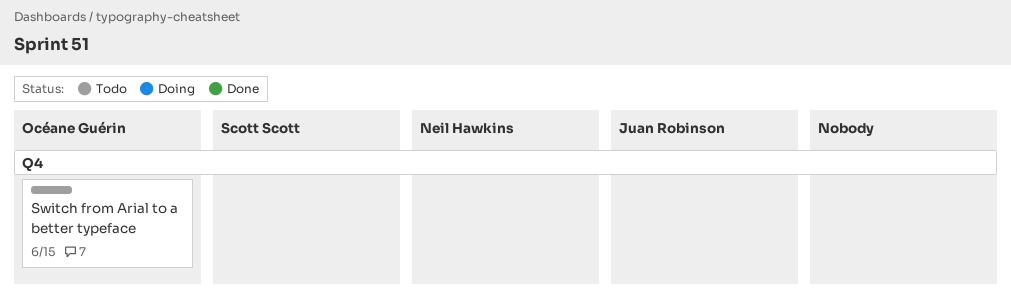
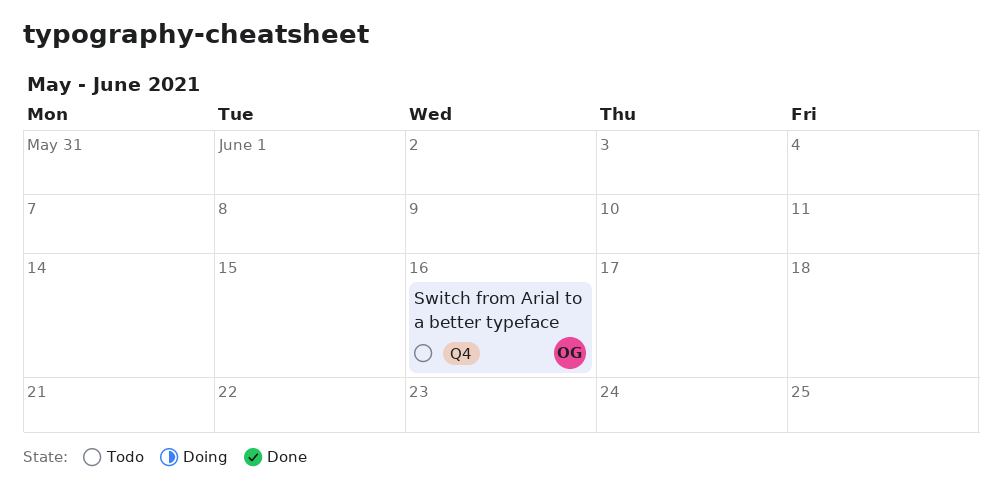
Switch from Arial to a better typeface, due: Jun 15 -> Jun 16

